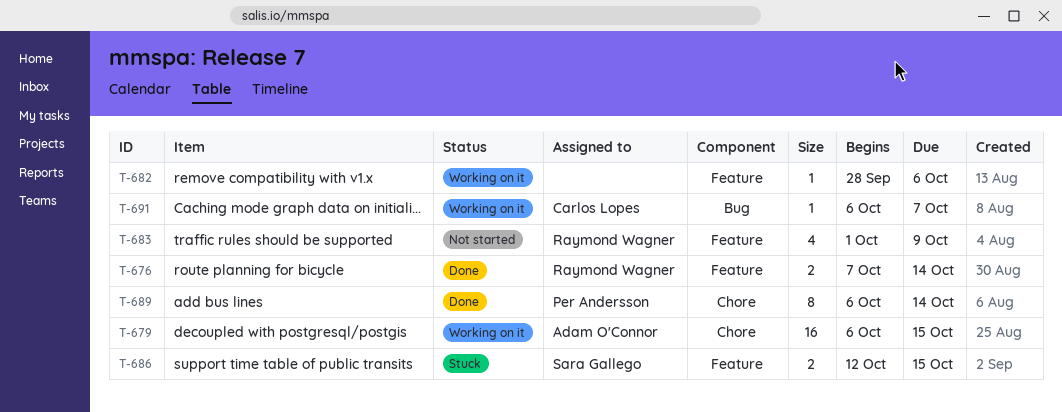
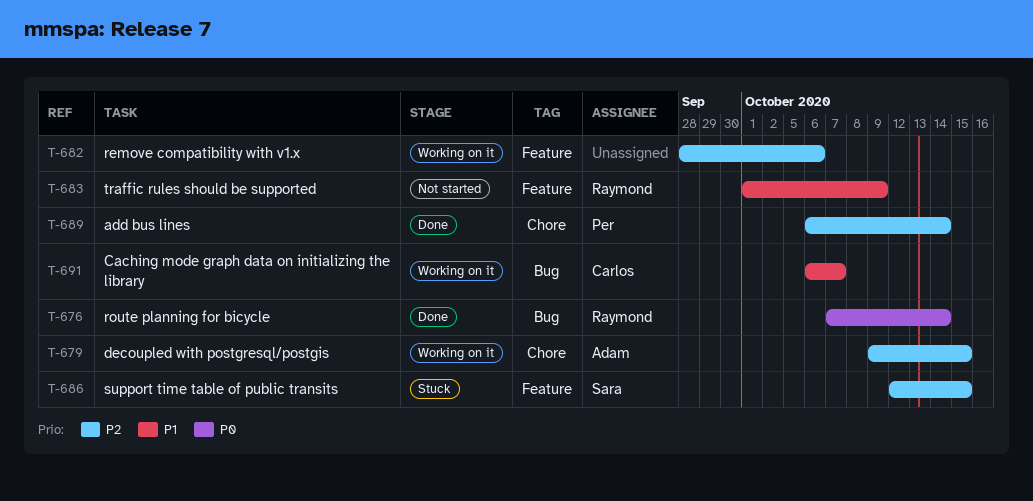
T-676, label: Feature -> Bug
T-679, start: Oct 6 -> Oct 9

